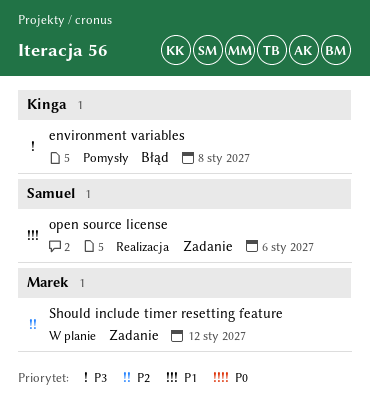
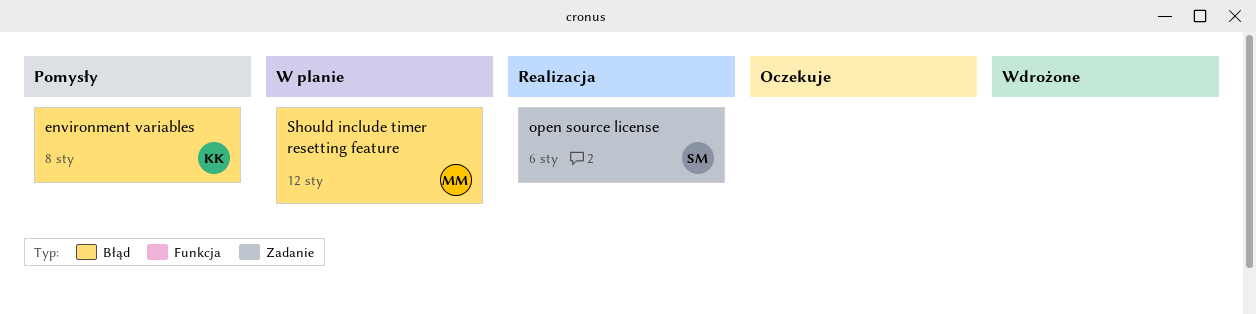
Should include timer resetting feature, label: Zadanie -> Błąd

